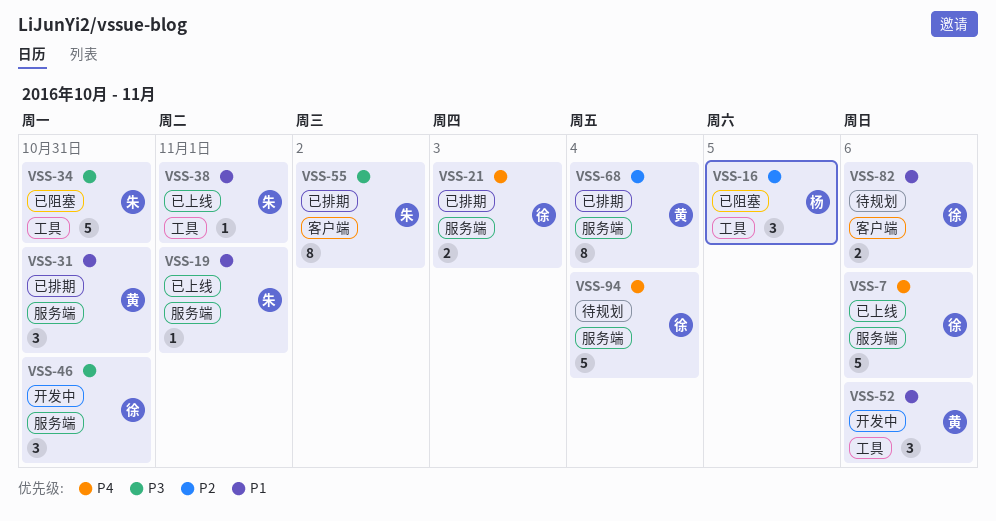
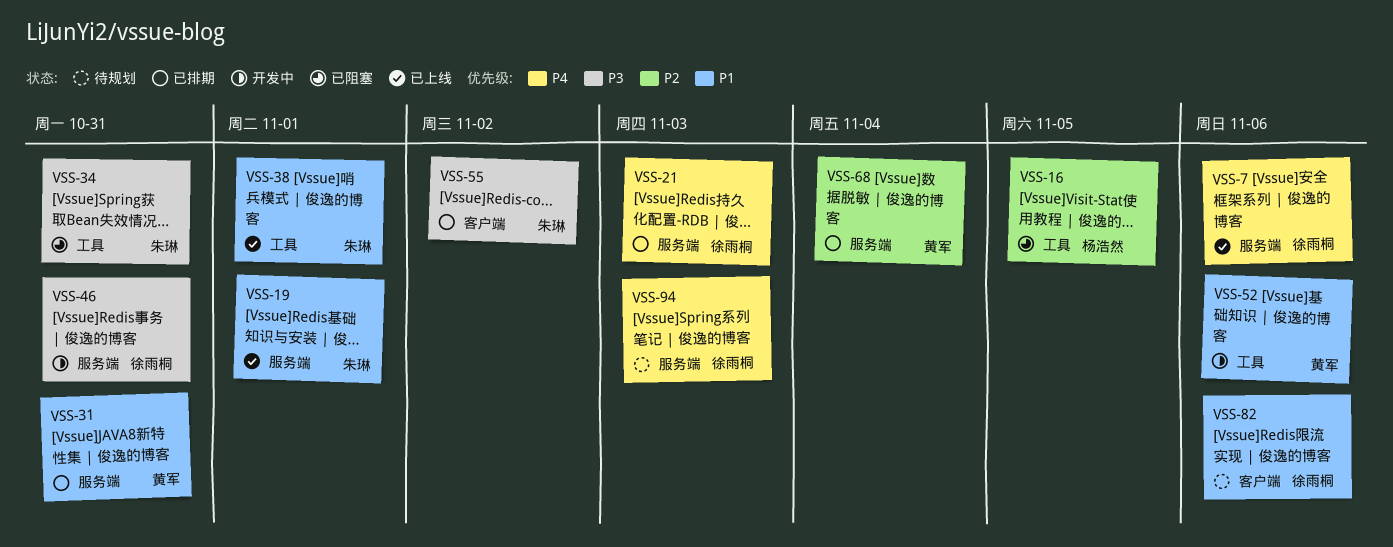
VSS-94, due: Nov 4 -> Nov 3

